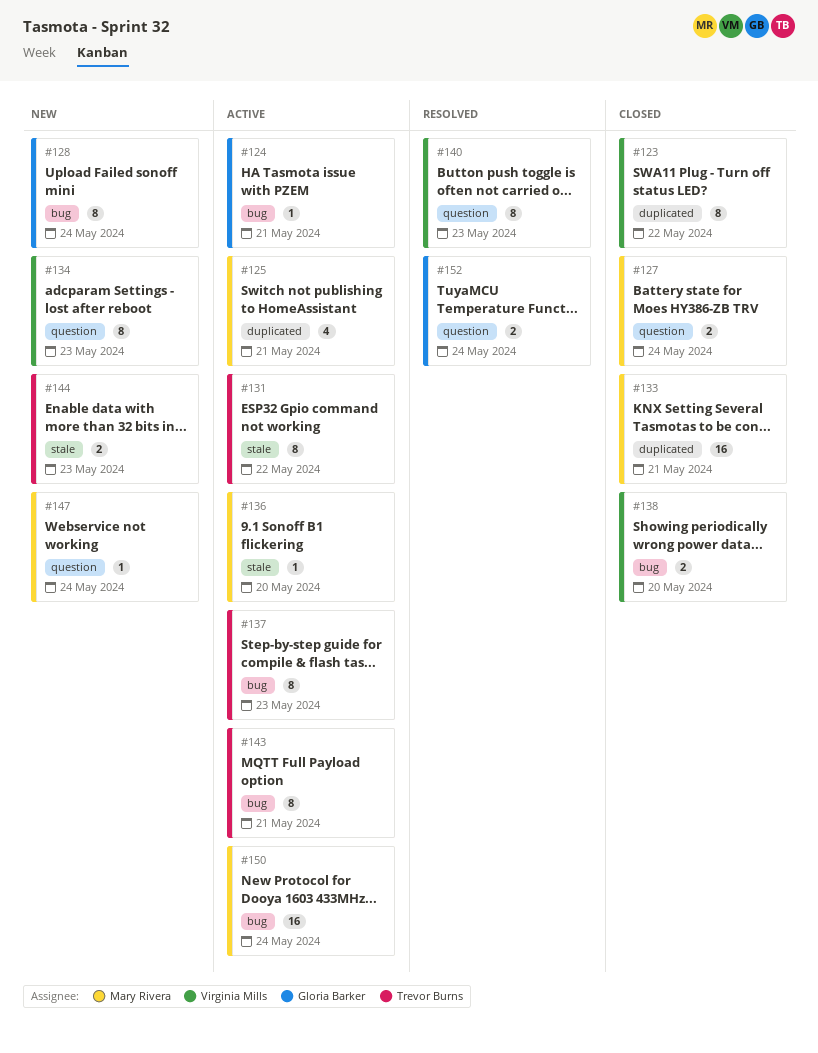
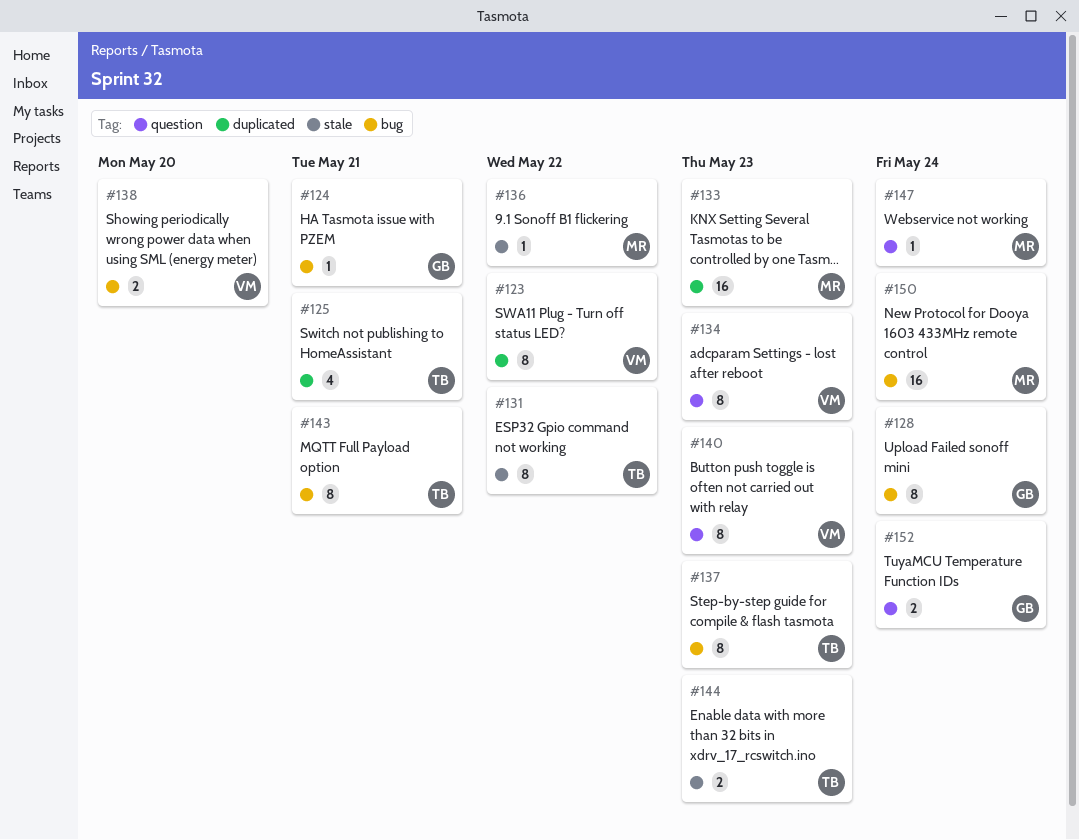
#125, owner: Mary Rivera -> Trevor Burns
#127: present -> none
#133, due: May 21 -> May 23
#136, due: May 20 -> May 22

